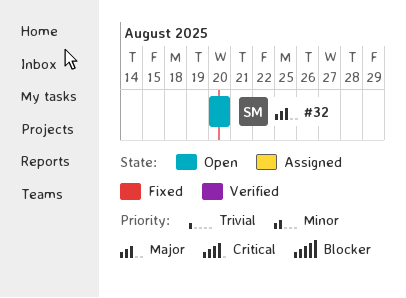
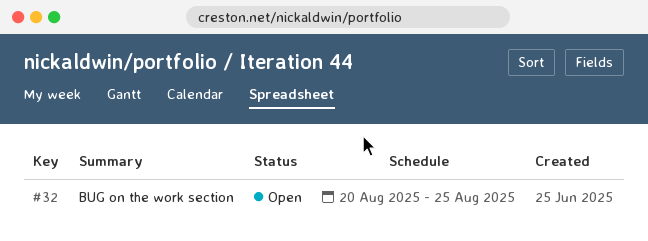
#32, due: Aug 20 -> Aug 25

